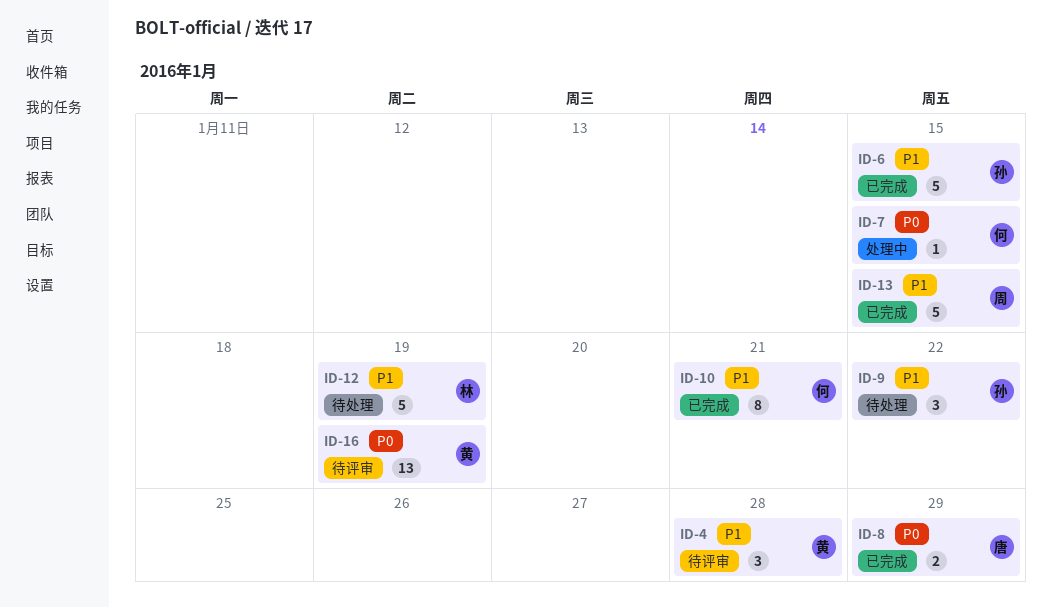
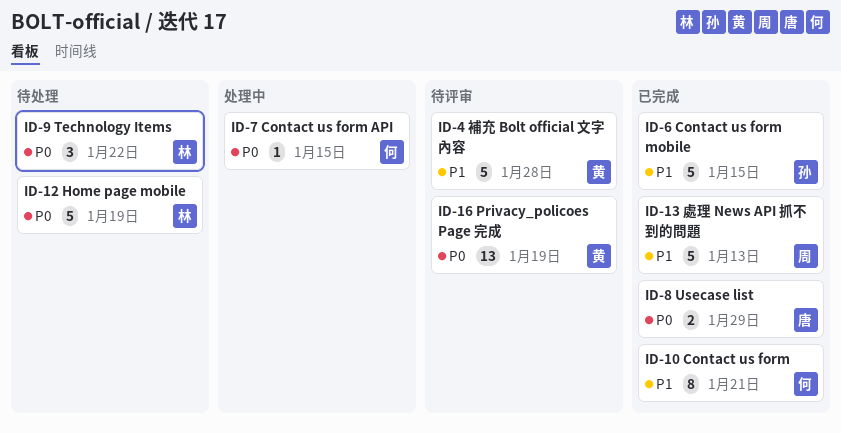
ID-4, estimate: 3 -> 5
ID-9, owner: 孙 -> 林
ID-9, priority: P1 -> P0
ID-12, priority: P1 -> P0
ID-13, due: Jan 15 -> Jan 13

